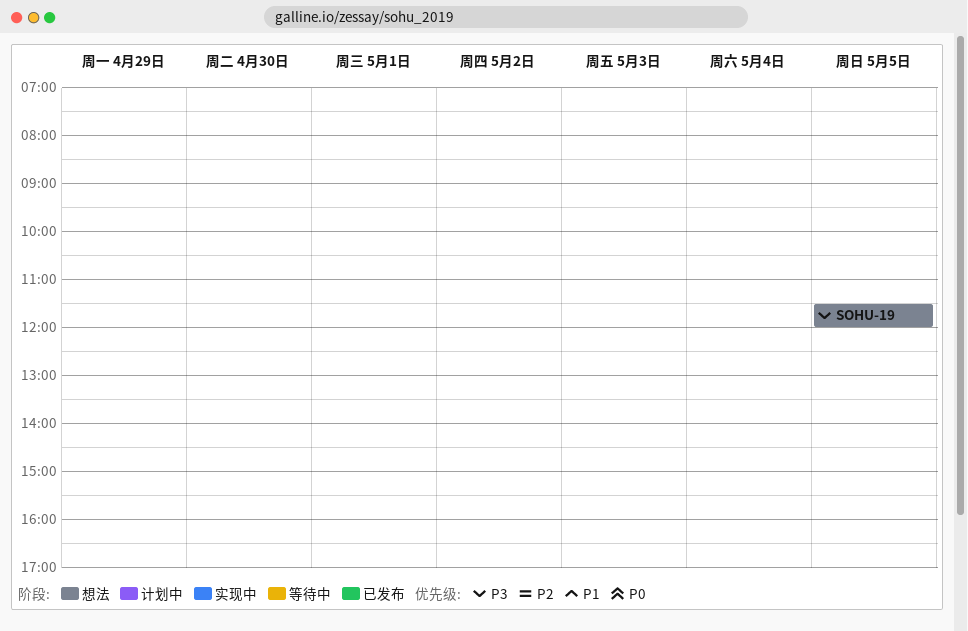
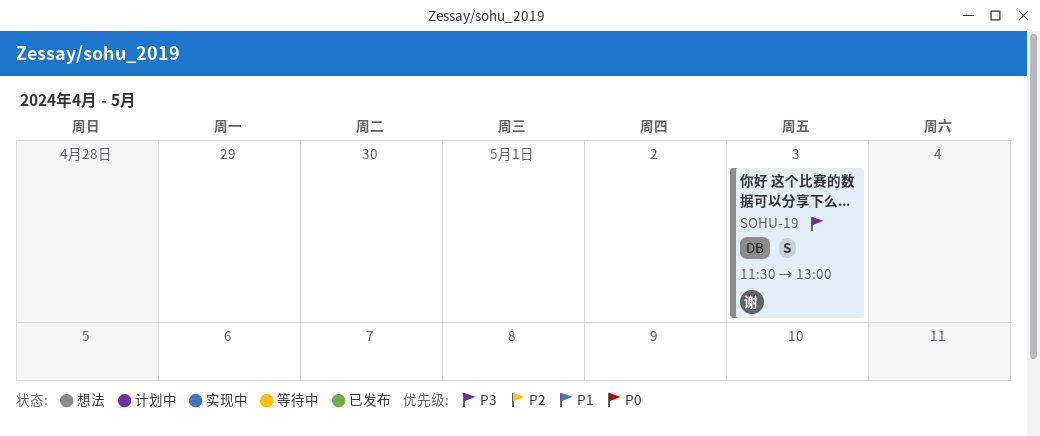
SOHU-19, day: May 5 -> May 3
SOHU-19, ends: 12:00 -> 13:00

